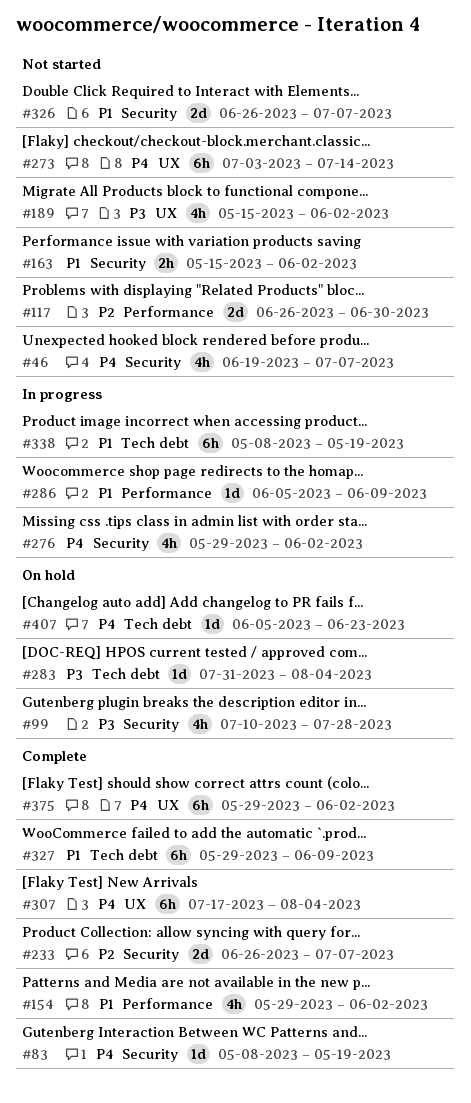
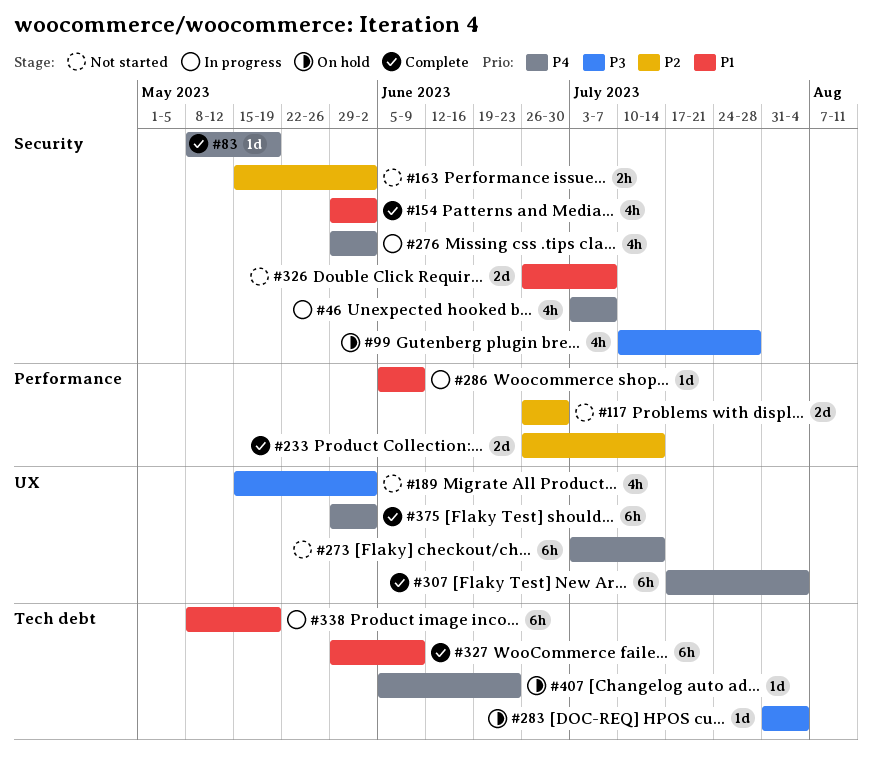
#46, status: Not started -> In progress
#46, start: Jun 19 -> Jul 3
#154, label: Performance -> Security
#163, priority: P1 -> P2
#233, label: Security -> Performance
#233, due: Jul 7 -> Jul 14

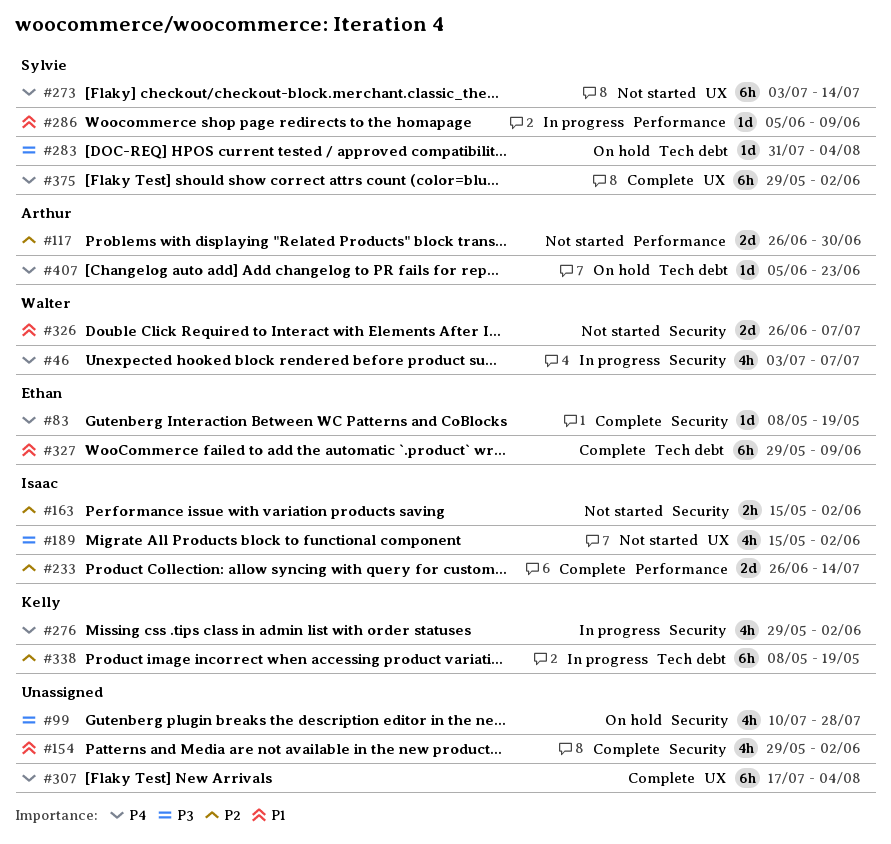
#338, priority: P1 -> P2

